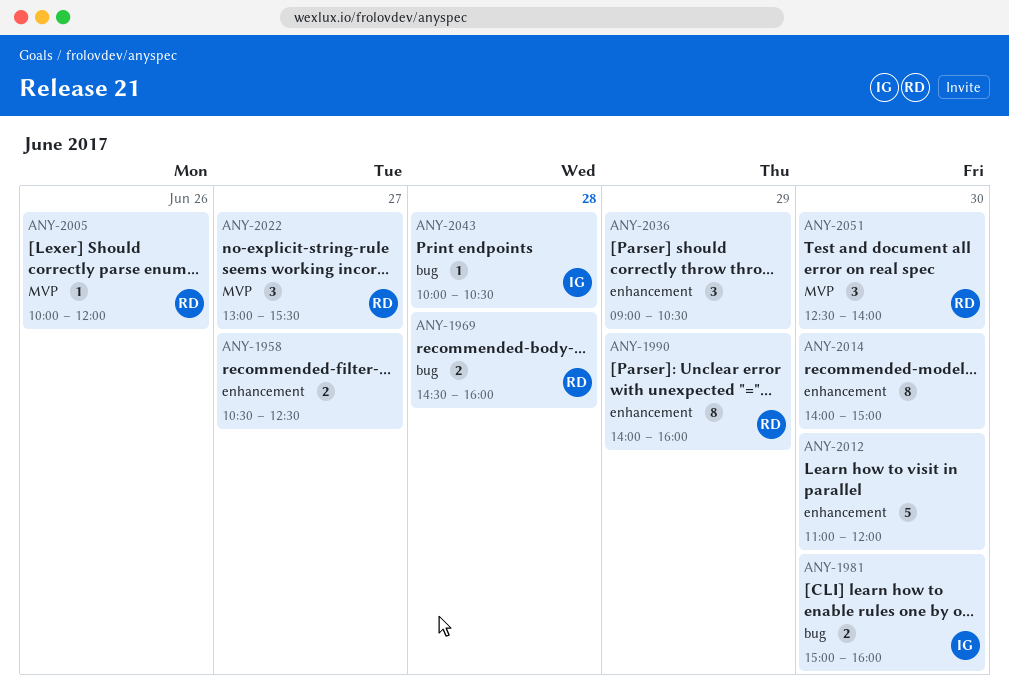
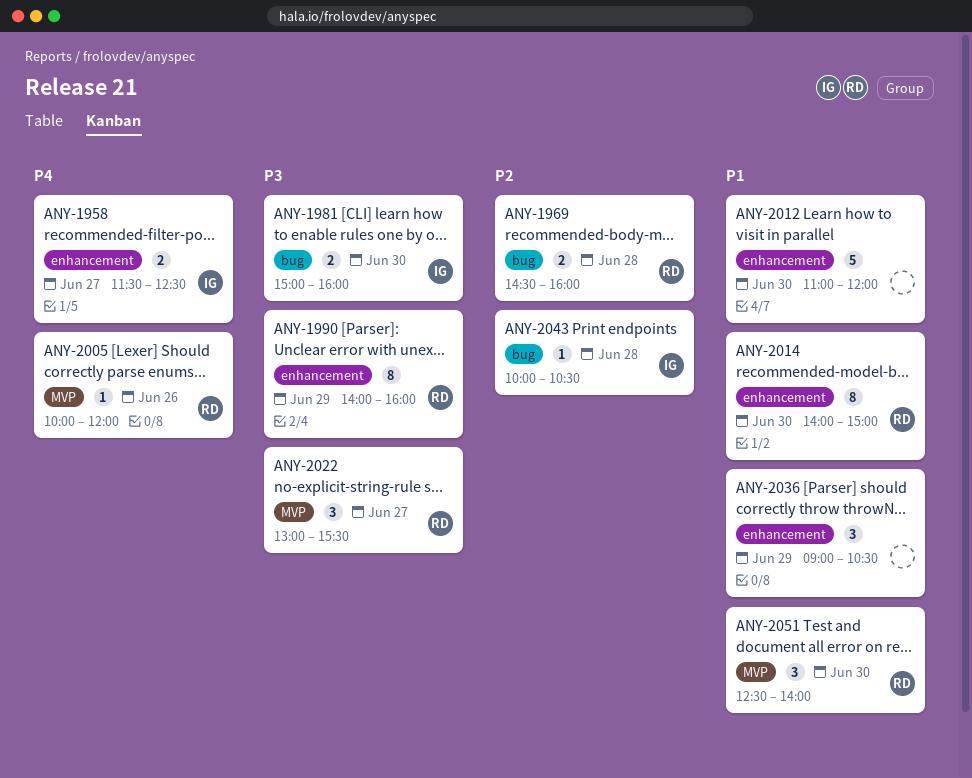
ANY-1958, owner: none -> IG
ANY-1958, begins: 10:30 -> 11:30
ANY-2014, owner: none -> RD

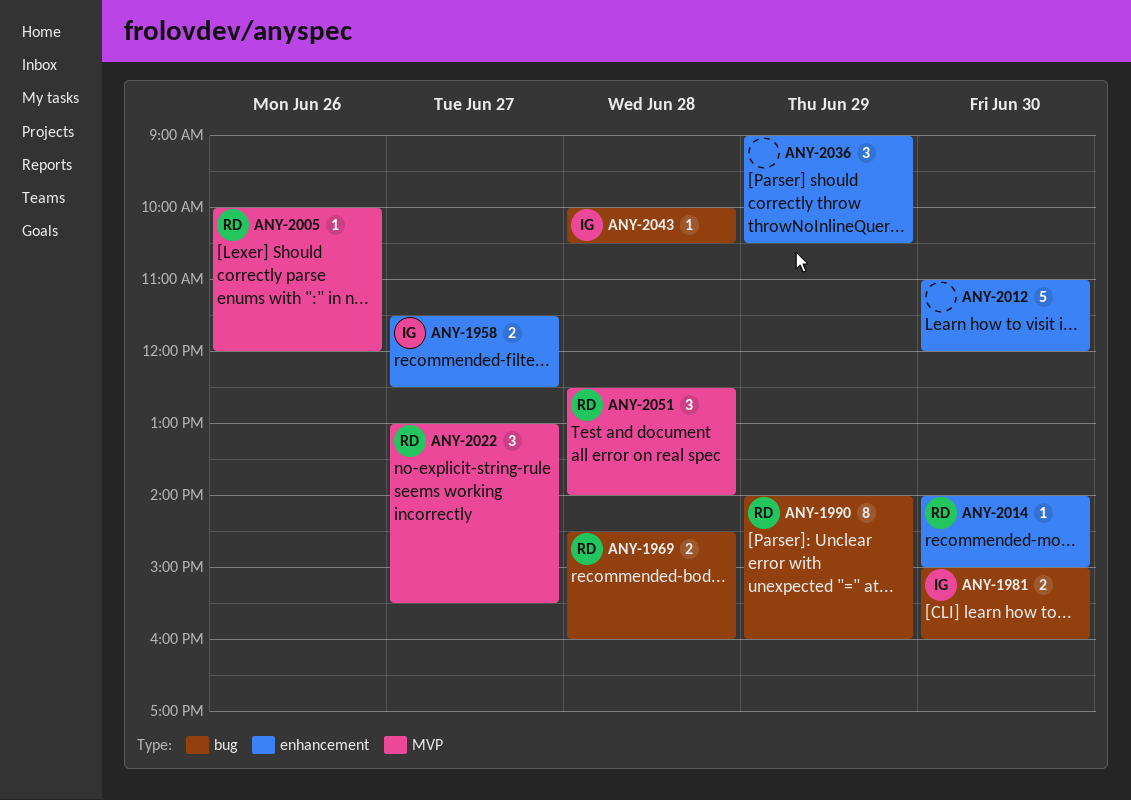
ANY-1990, label: enhancement -> bug
ANY-2014, estimate: 8 -> 1
ANY-2051, day: Jun 30 -> Jun 28

